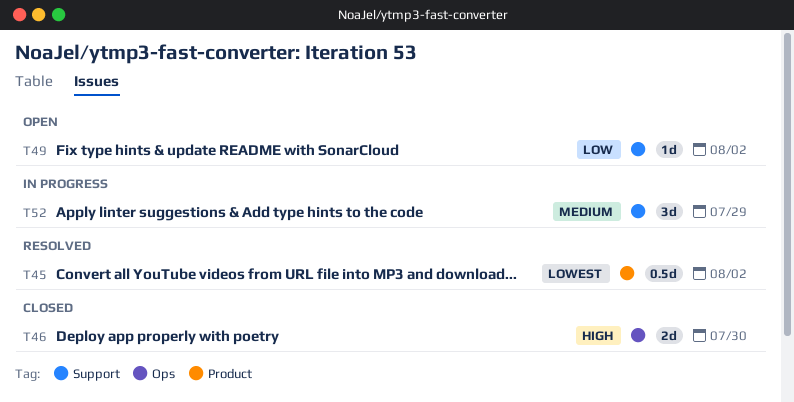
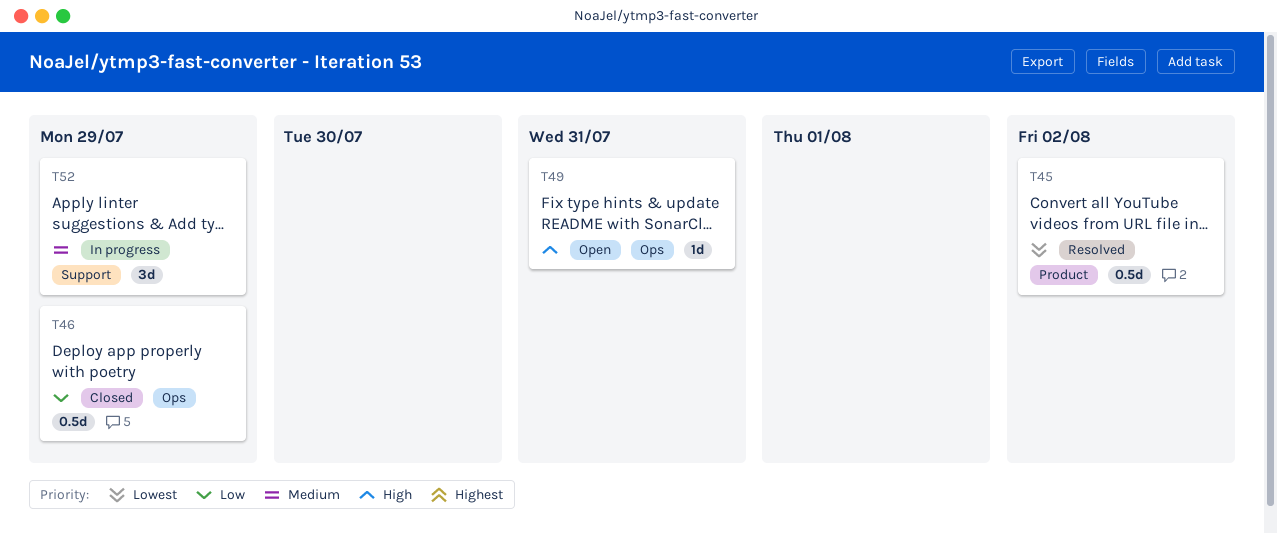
T46, priority: High -> Low
T46, estimate: 2d -> 0.5d
T46, due: Jul 30 -> Jul 29
T49, priority: Low -> High
T49, label: Support -> Ops
T49, due: Aug 2 -> Jul 31

